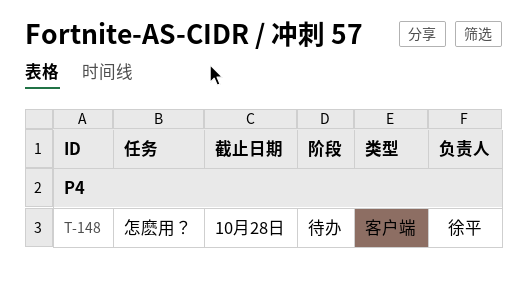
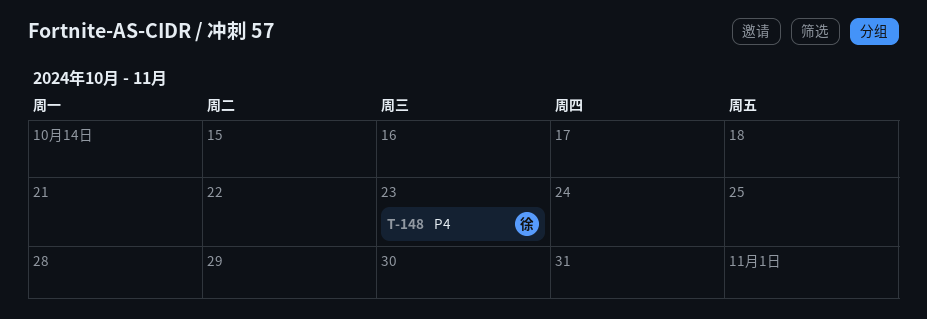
T-148, due: Oct 28 -> Oct 23

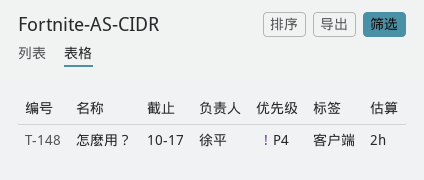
T-148, due: Oct 23 -> Oct 17

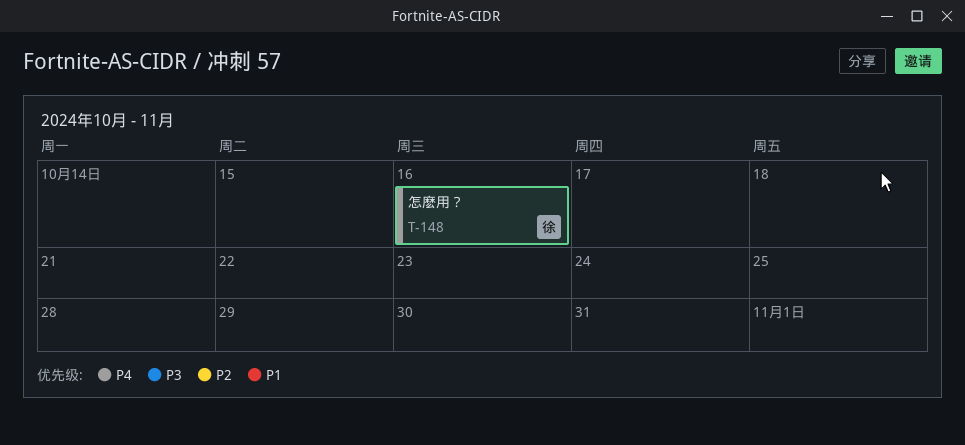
T-148, due: Oct 17 -> Oct 16

